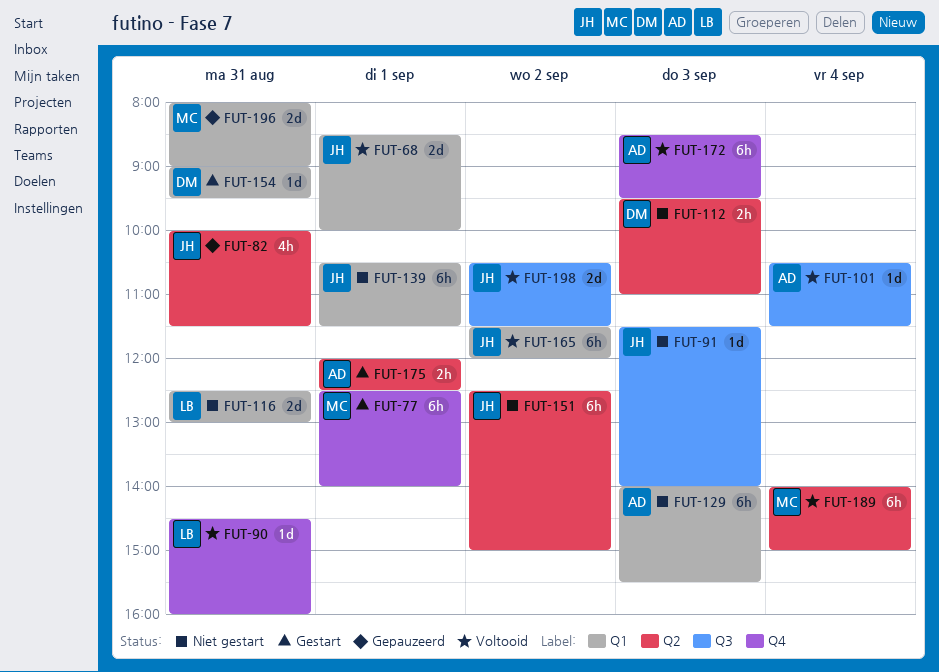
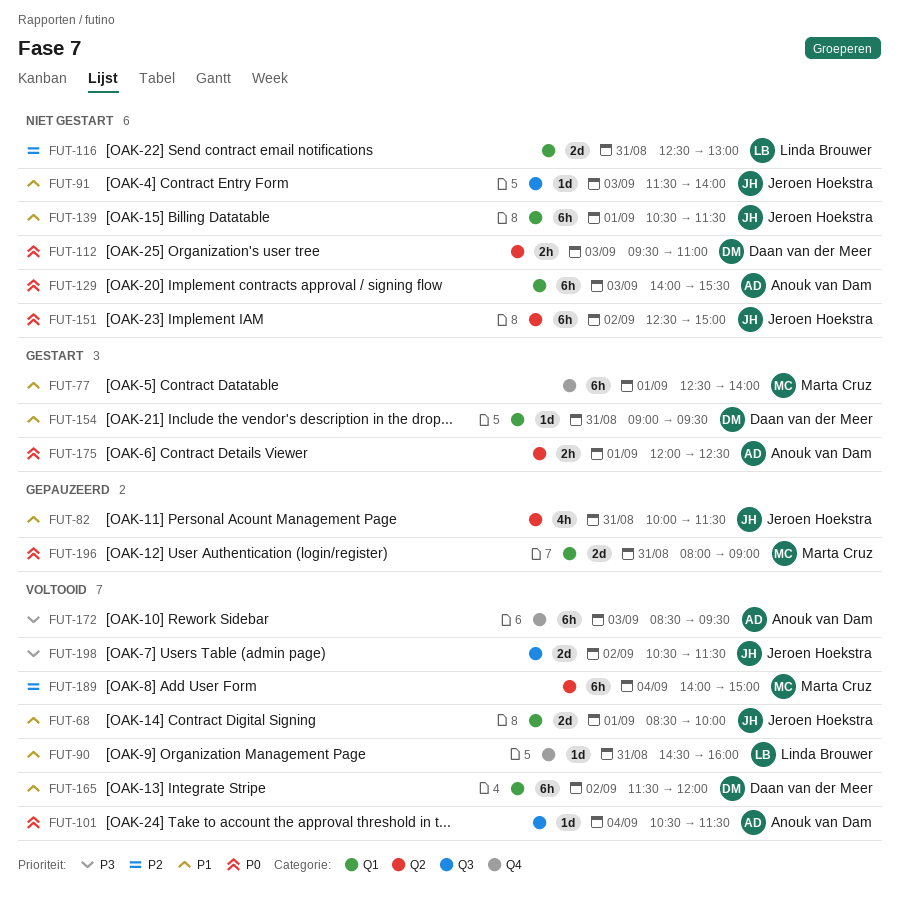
FUT-165, owner: Jeroen Hoekstra -> Daan van der Meer

